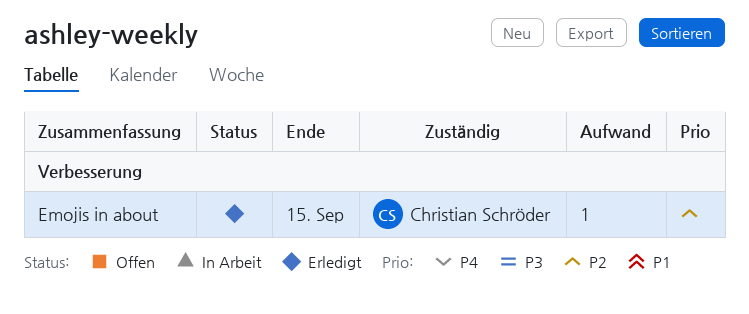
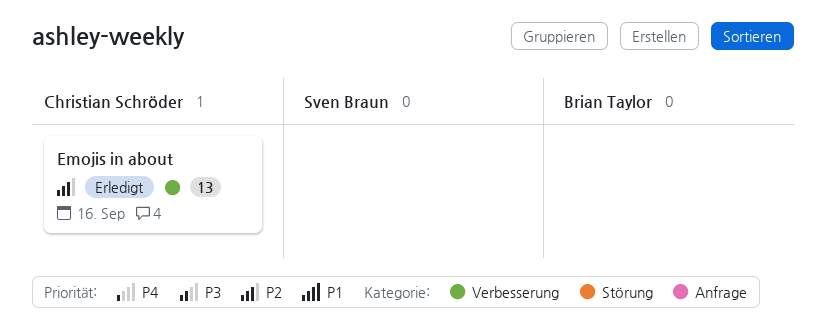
Emojis in about, estimate: 1 -> 13
Emojis in about, due: Sep 15 -> Sep 16

